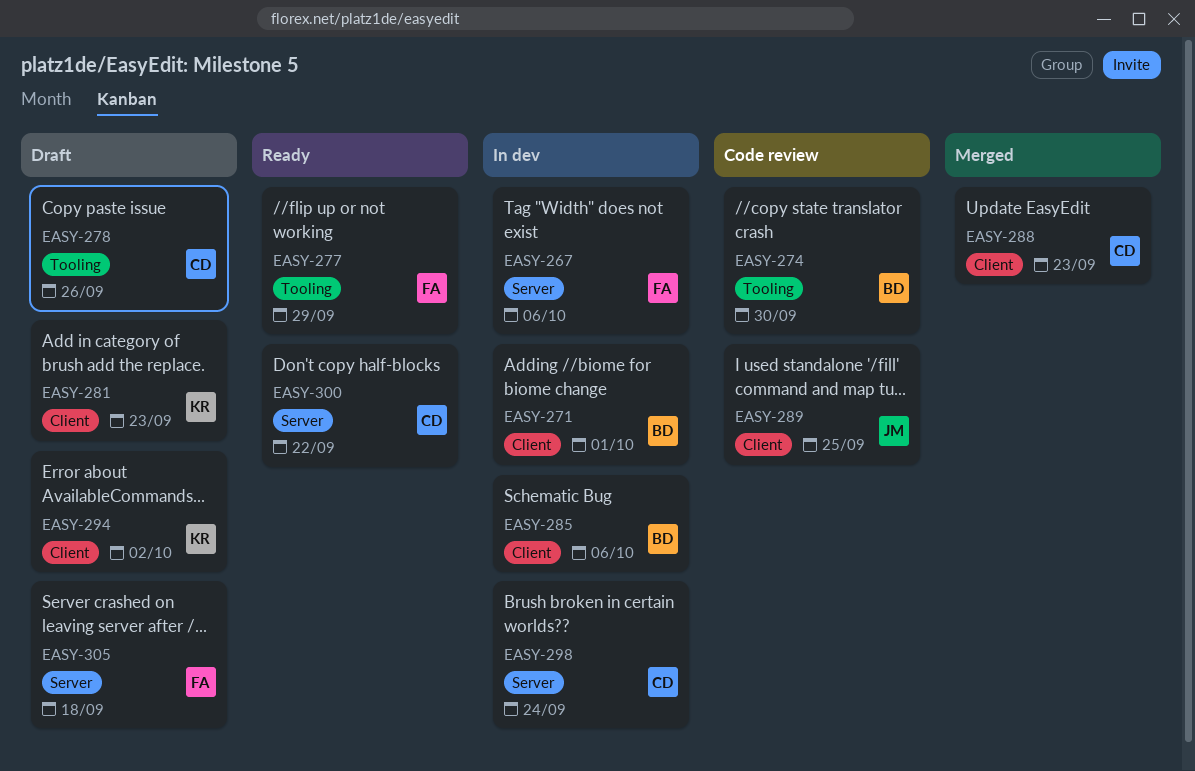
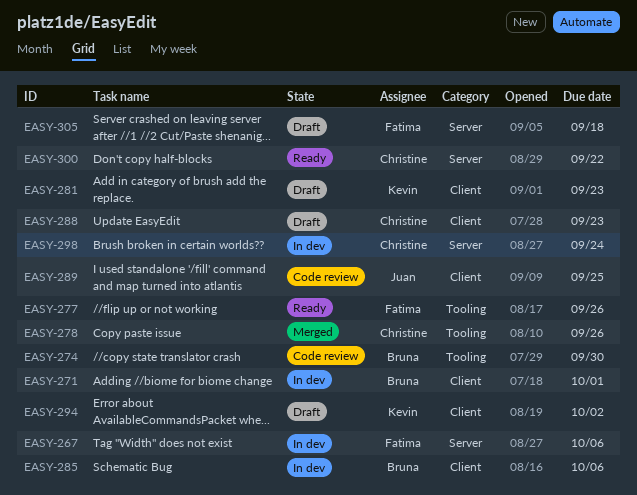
EASY-277, due: Sep 29 -> Sep 26
EASY-278, status: Draft -> Merged
EASY-288, status: Merged -> Draft

